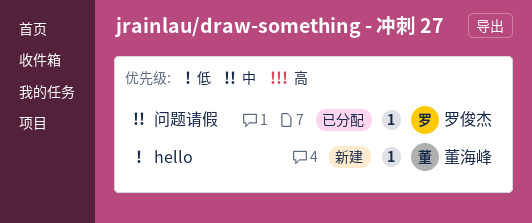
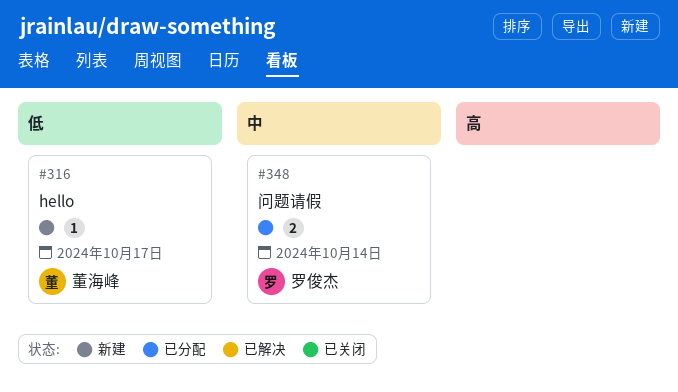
问题请假, estimate: 1 -> 2

